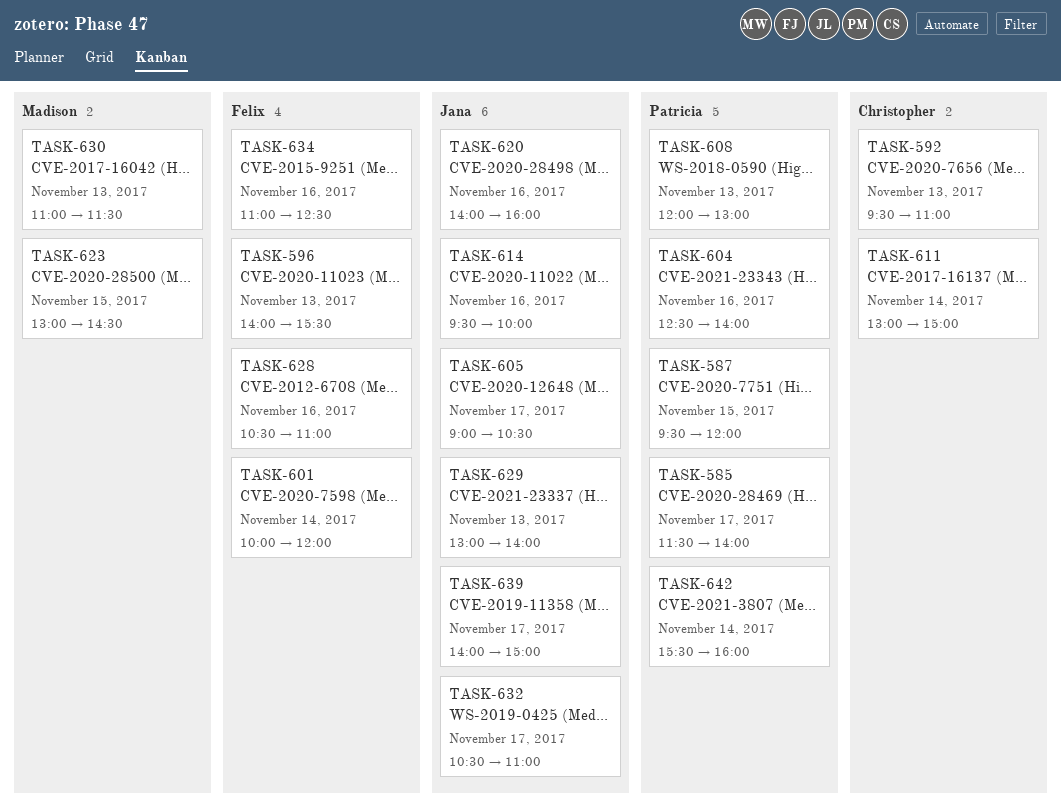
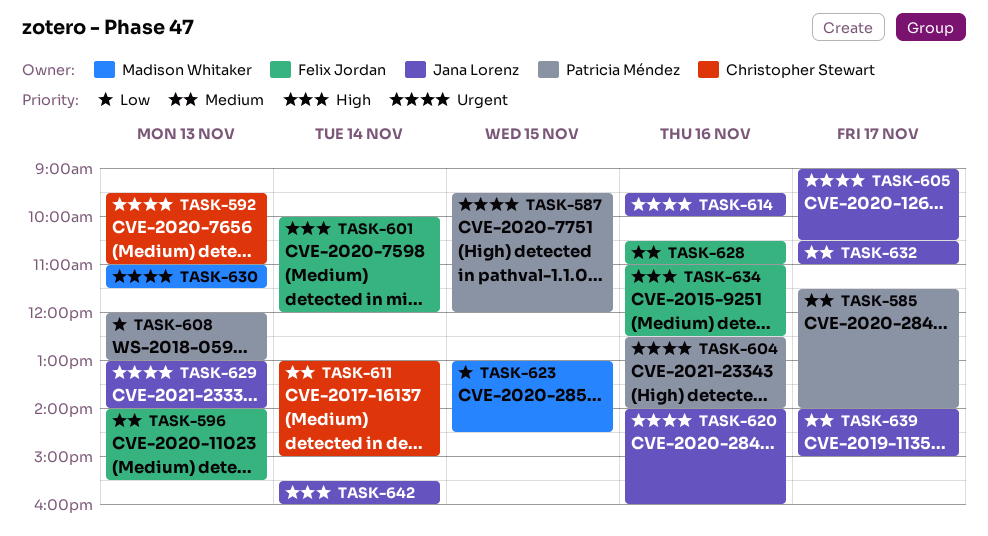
TASK-642, owner: Patricia Méndez -> Jana Lorenz

